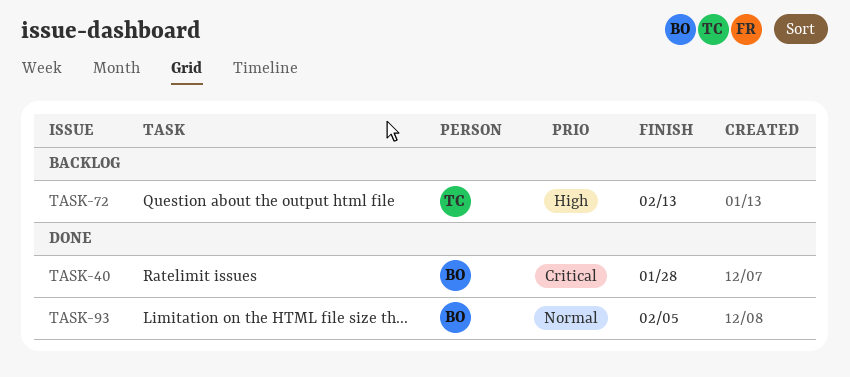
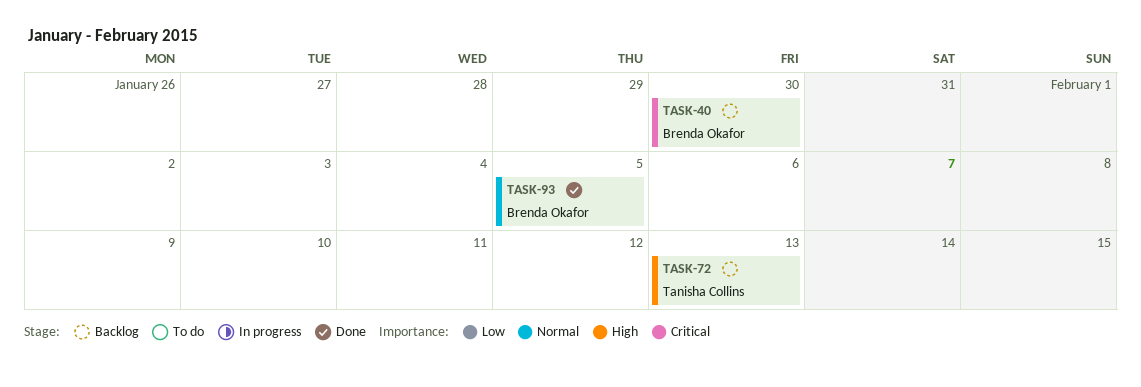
TASK-40, status: Done -> Backlog
TASK-40, due: Jan 28 -> Jan 30

